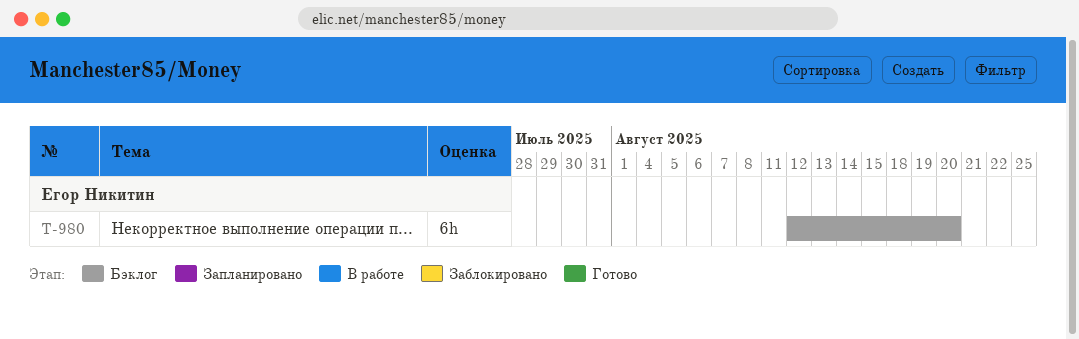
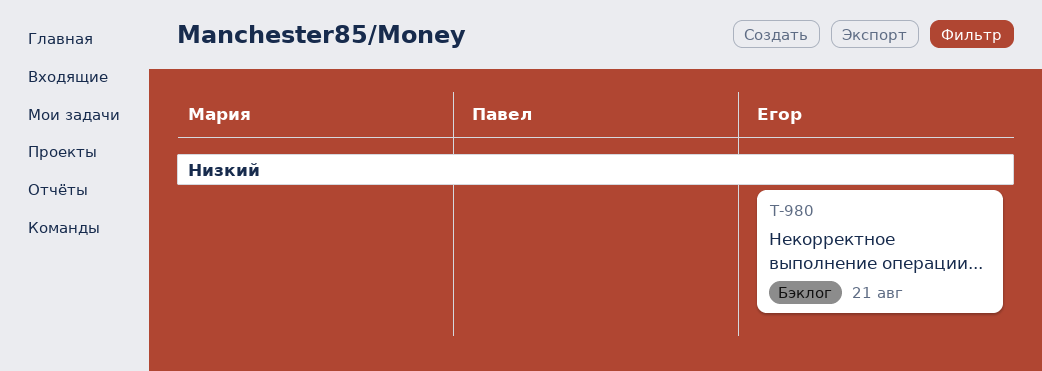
T-980, due: Aug 20 -> Aug 21

